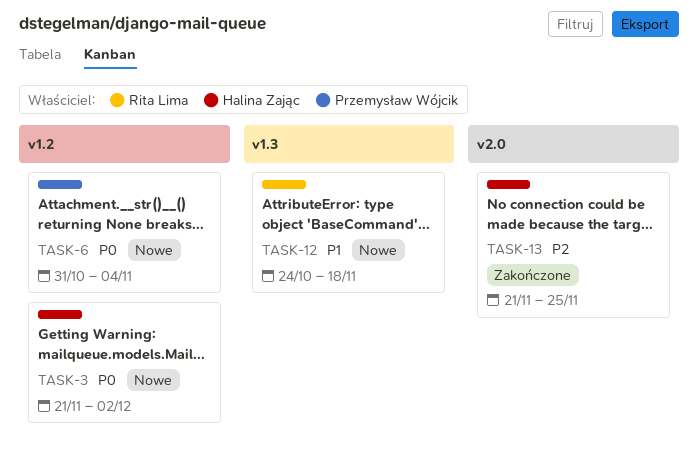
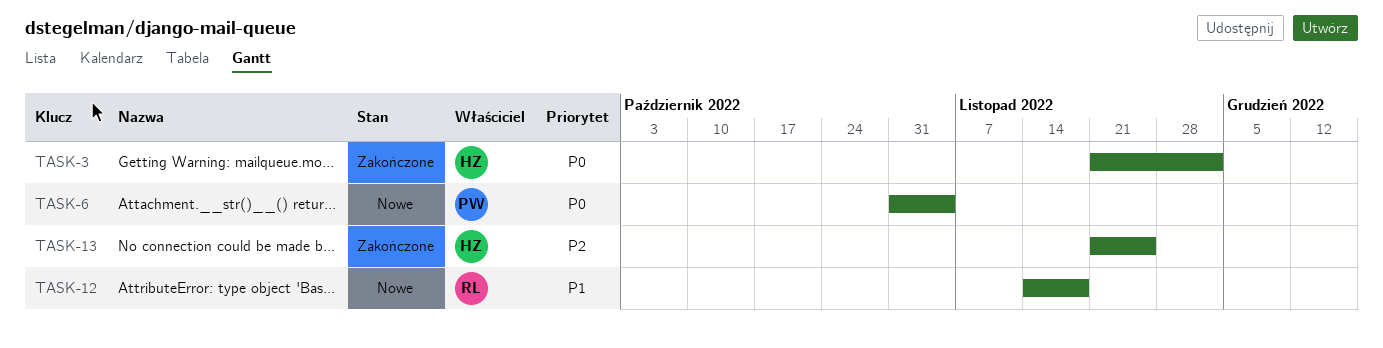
TASK-3, status: Nowe -> Zakończone
TASK-12, start: Oct 24 -> Nov 14

